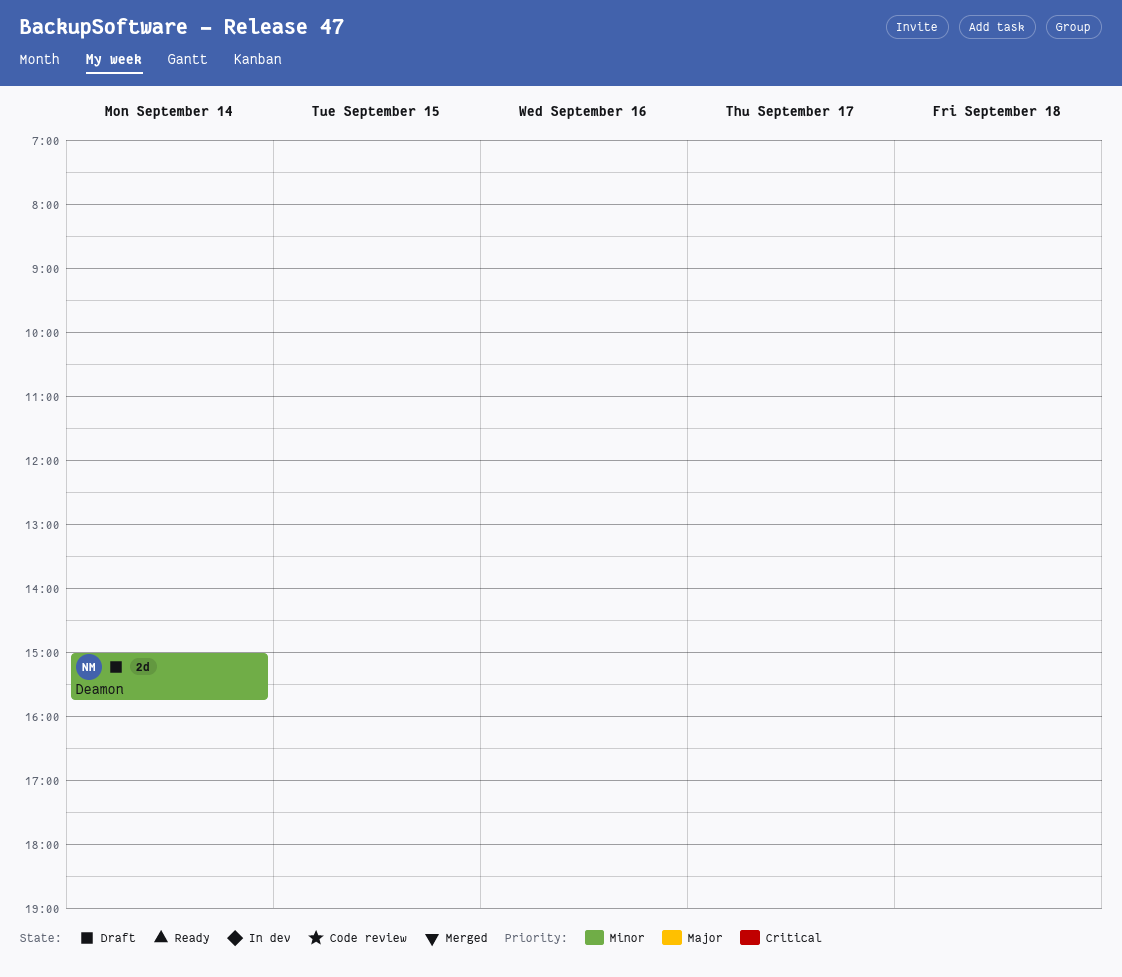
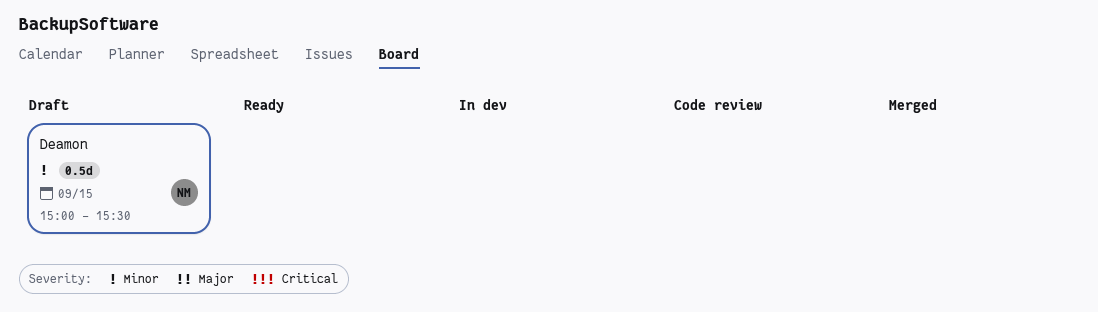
Deamon, estimate: 2d -> 0.5d
Deamon, day: Sep 14 -> Sep 15
Deamon, ends: 15:45 -> 15:30

